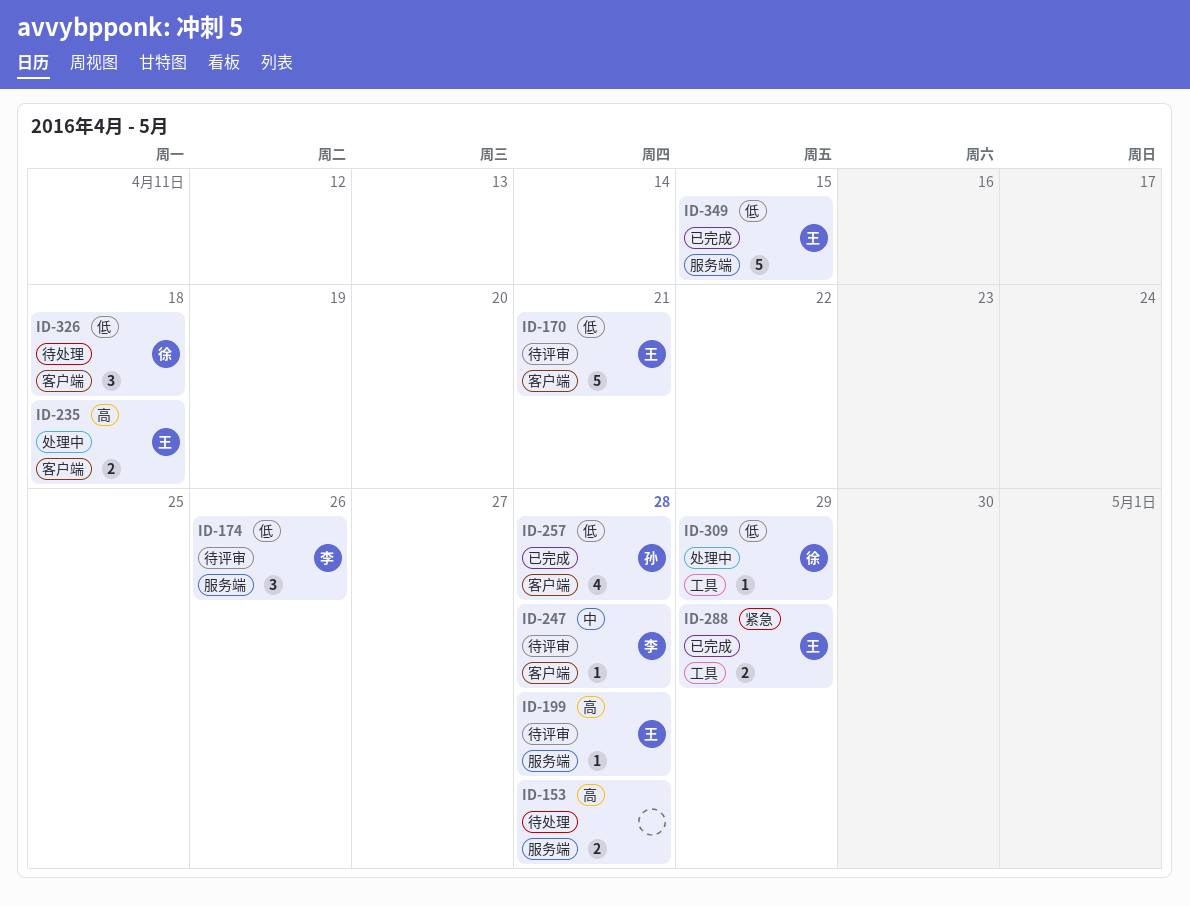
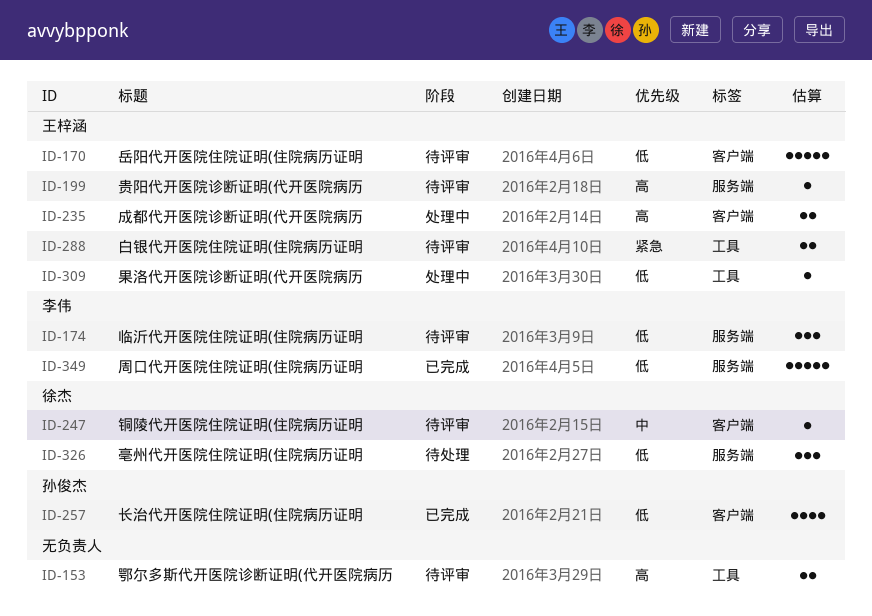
ID-153, status: 待处理 -> 待评审
ID-153, label: 服务端 -> 工具
ID-247, owner: 李伟 -> 徐杰
ID-288, status: 已完成 -> 待评审
ID-309, owner: 徐杰 -> 王梓涵
ID-326, label: 客户端 -> 服务端
ID-349, owner: 王梓涵 -> 李伟

